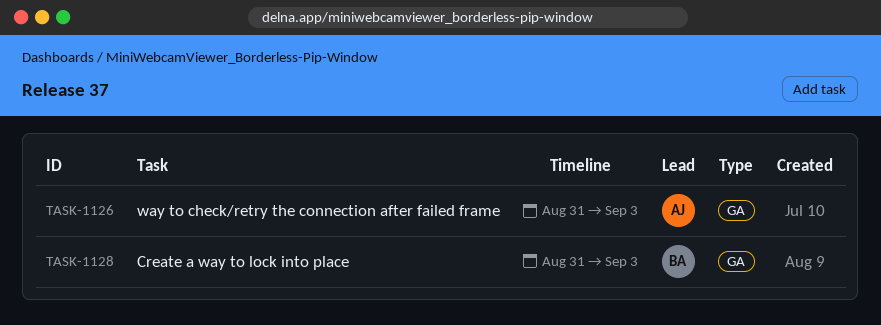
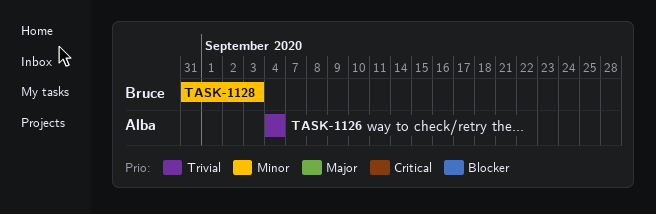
TASK-1126, start: Aug 31 -> Sep 4
TASK-1126, due: Sep 3 -> Sep 4

